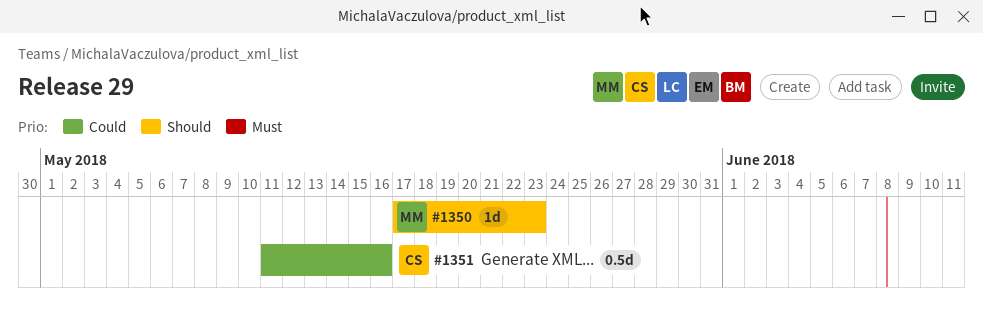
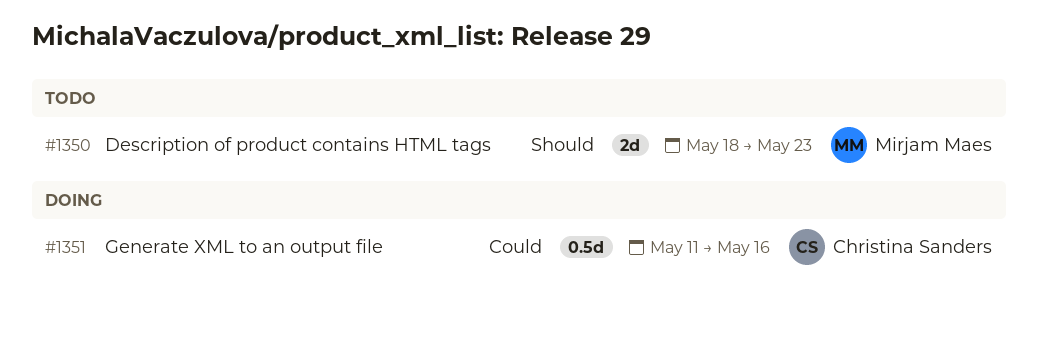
#1350, estimate: 1d -> 2d
#1350, start: May 17 -> May 18

